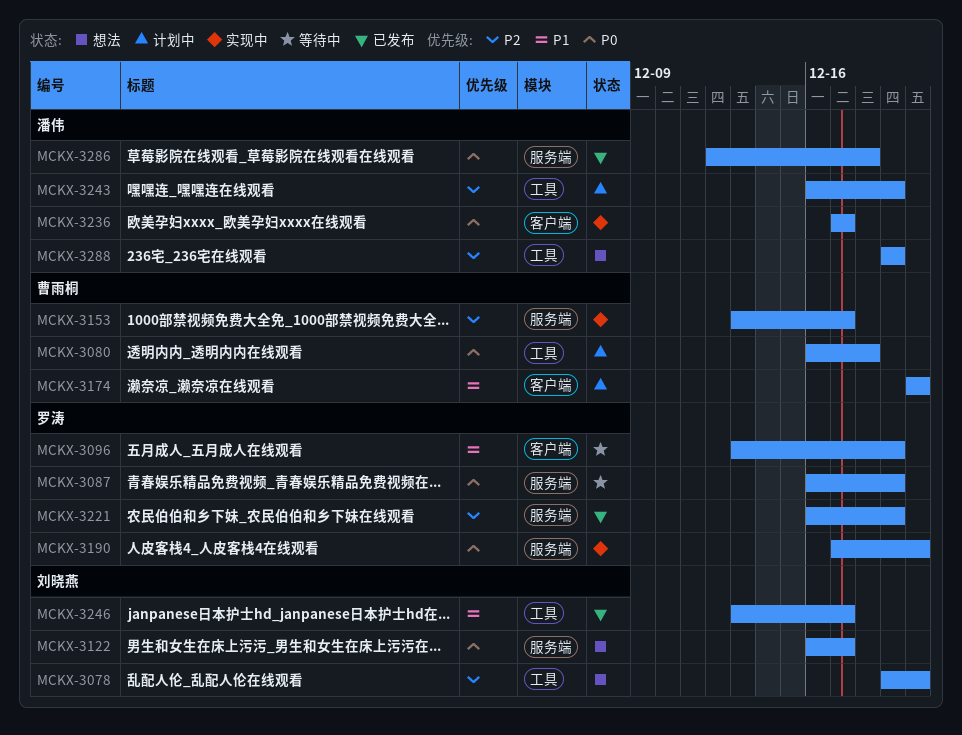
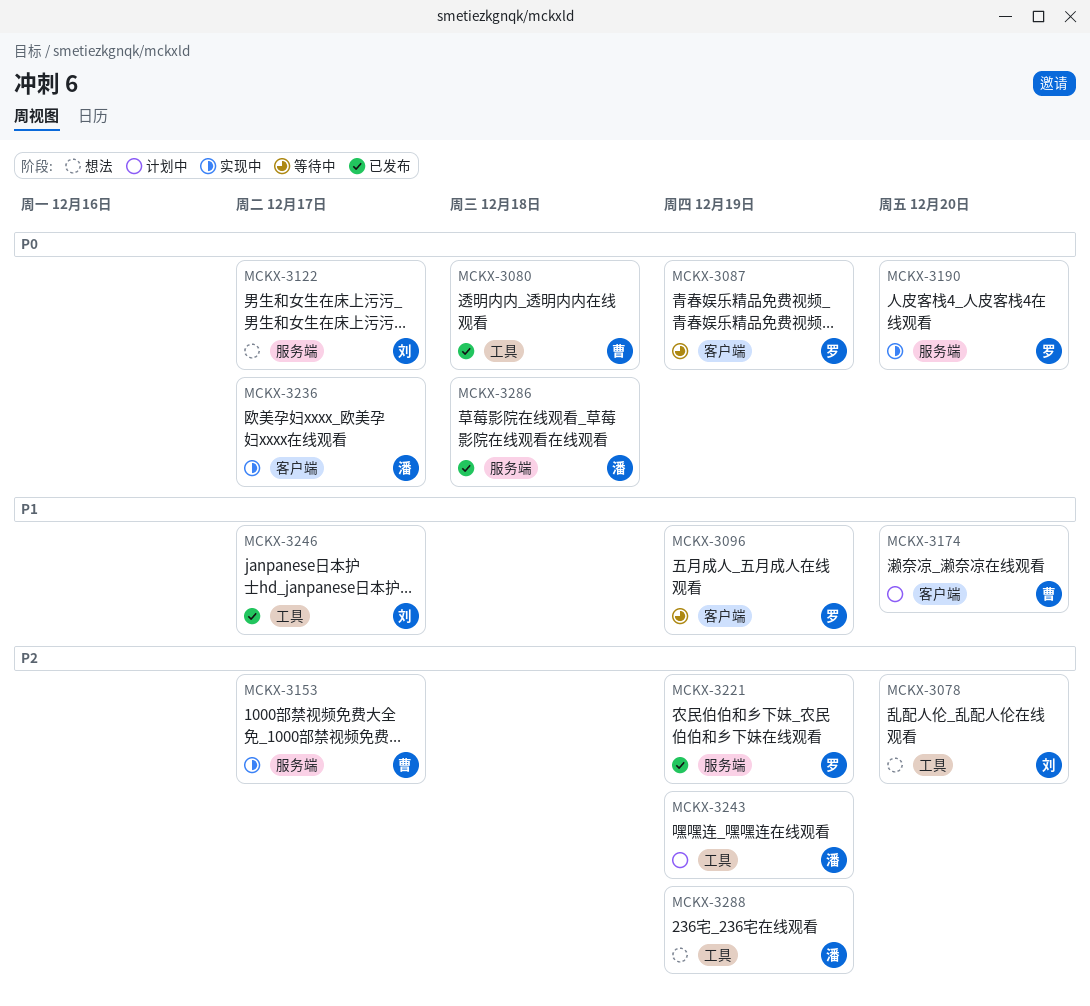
MCKX-3080, status: 计划中 -> 已发布
MCKX-3087, label: 服务端 -> 客户端

